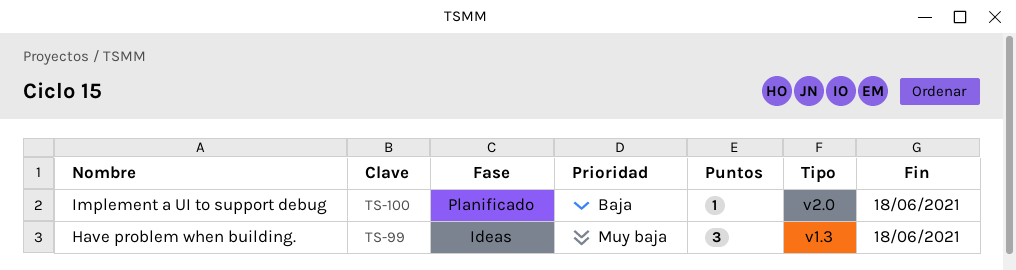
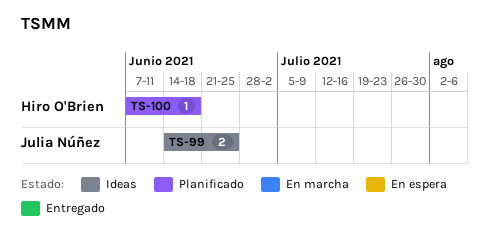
TS-99, estimate: 3 -> 2
TS-99, due: Jun 18 -> Jun 25

